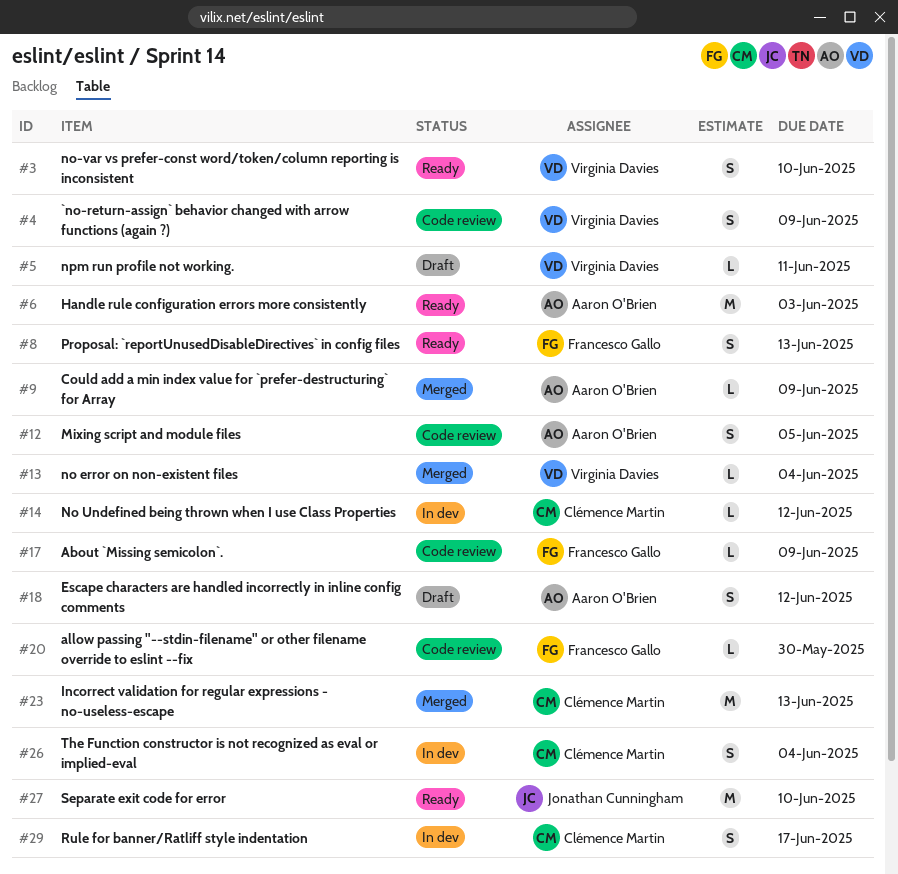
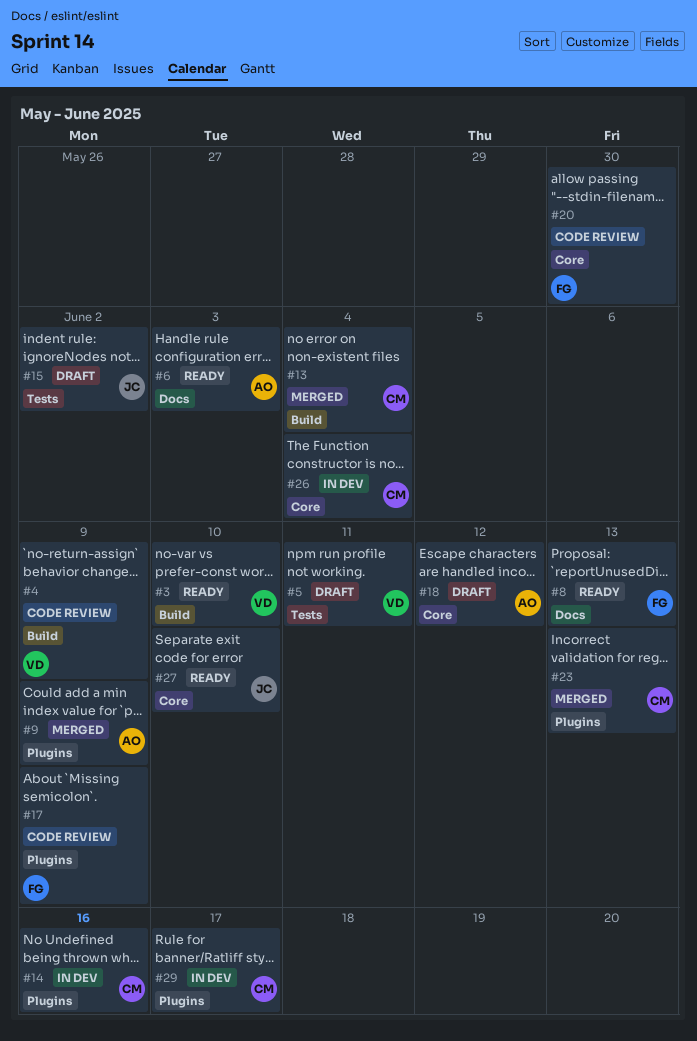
#12: present -> none
#13, owner: Virginia Davies -> Clémence Martin
#14, due: Jun 12 -> Jun 16
#15: none -> present

